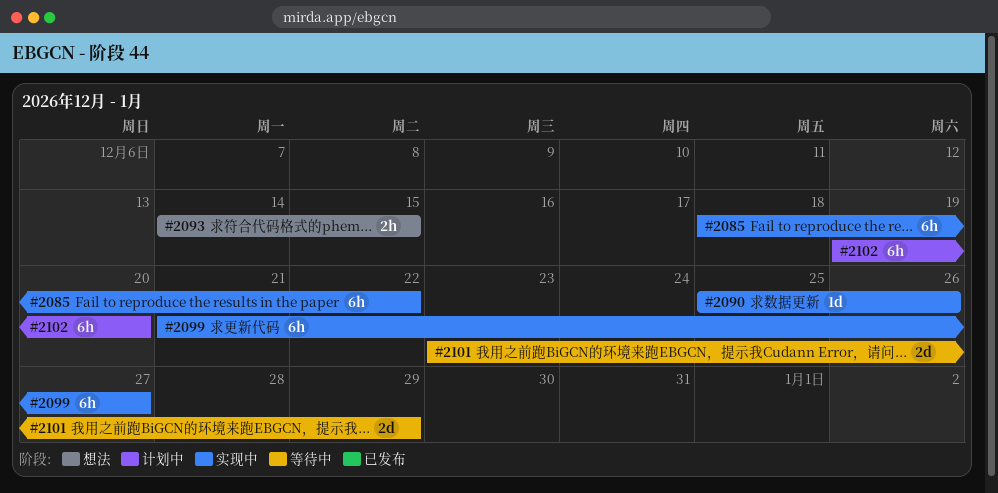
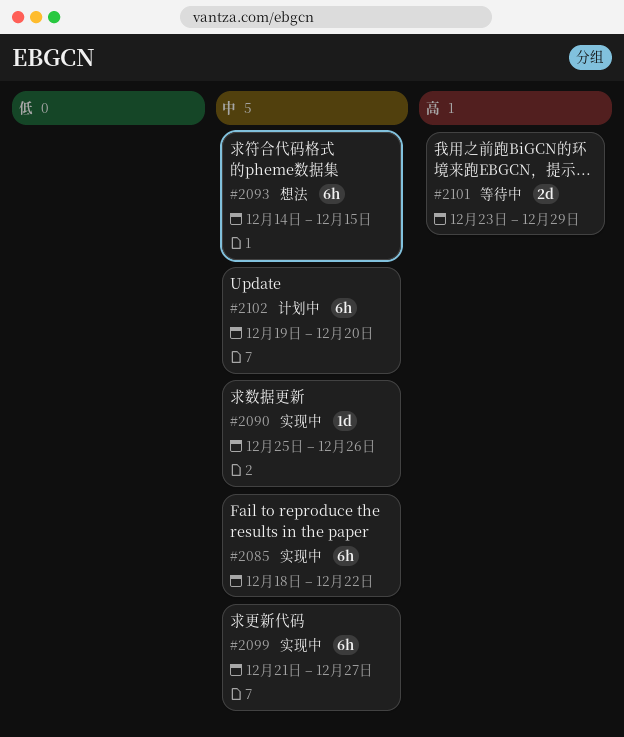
#2093, estimate: 2h -> 6h

